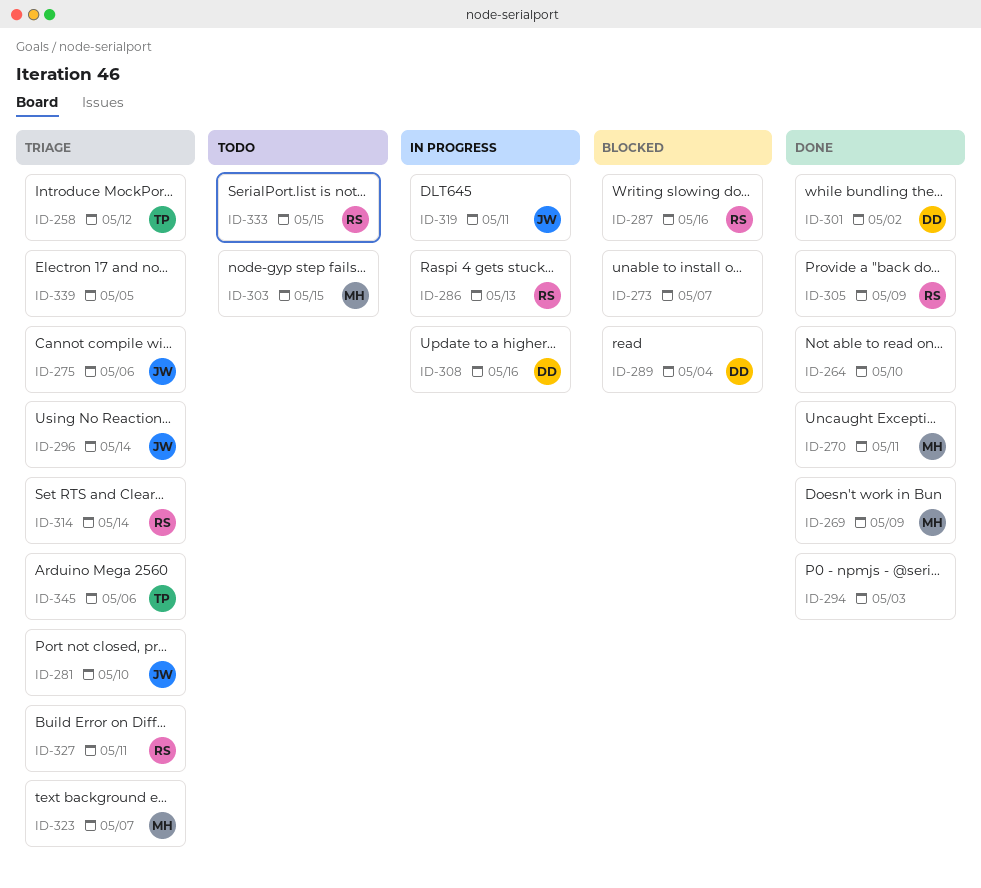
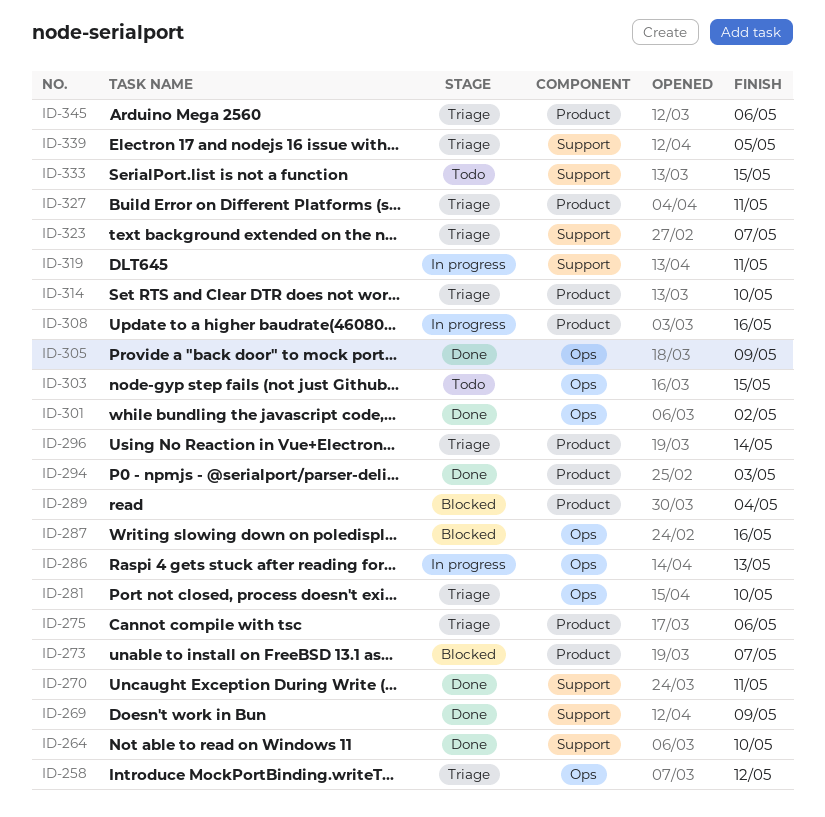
ID-314, due: May 14 -> May 10

